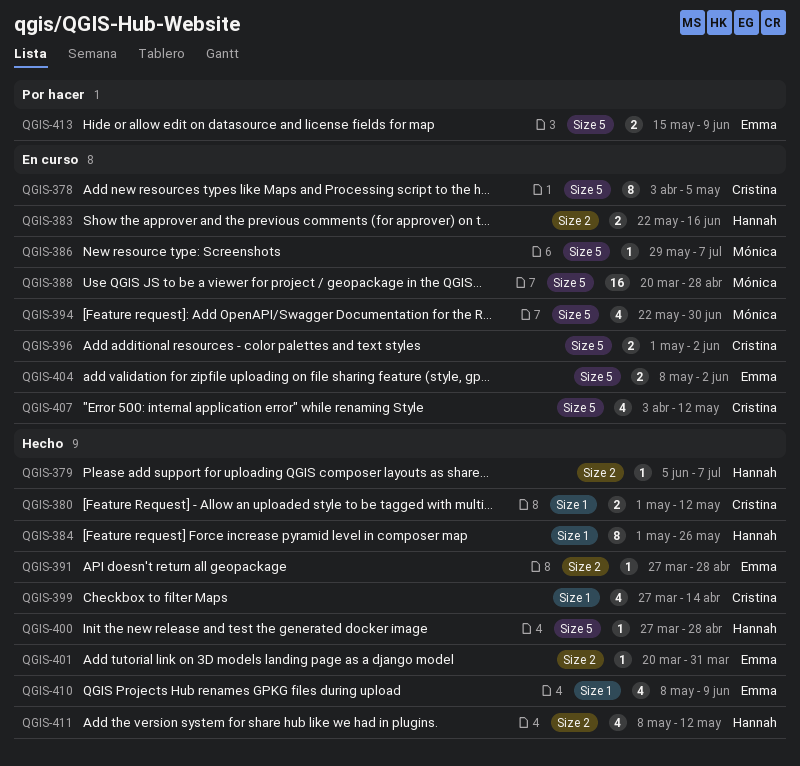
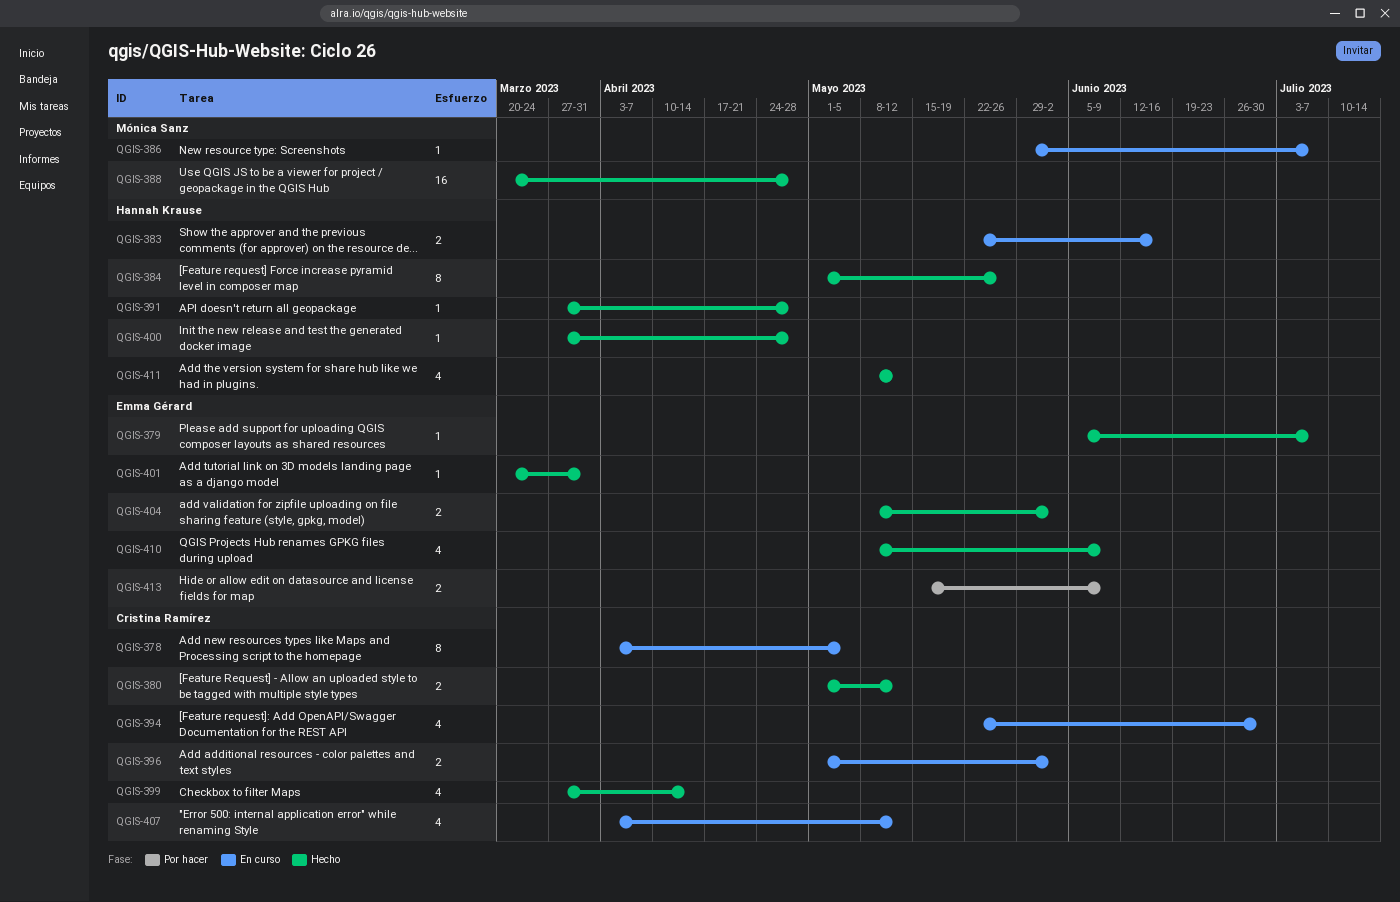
QGIS-379, owner: Hannah Krause -> Emma Gérard
QGIS-388, status: En curso -> Hecho
QGIS-391, owner: Emma Gérard -> Hannah Krause
QGIS-394, owner: Mónica Sanz -> Cristina Ramírez
QGIS-404, status: En curso -> Hecho

